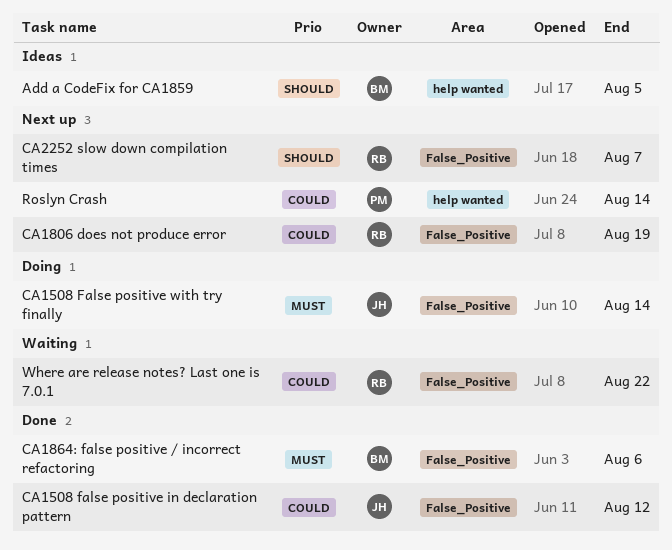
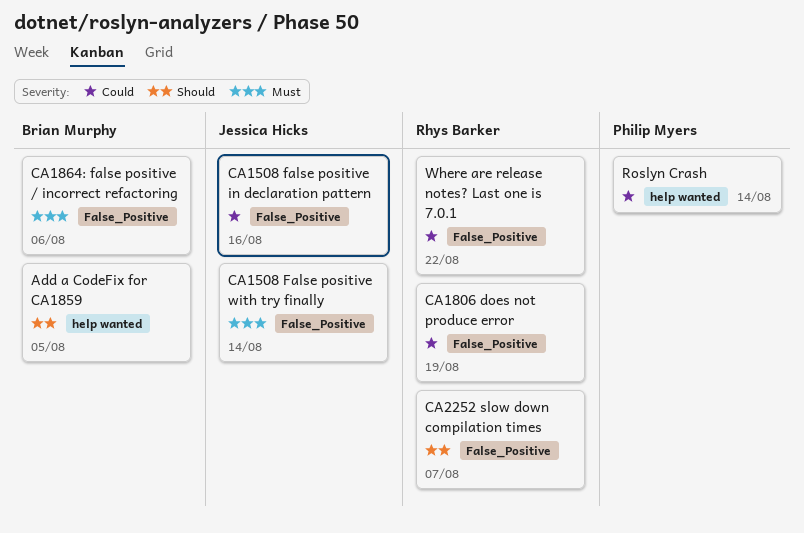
CA1508 false positive in declaration pattern, due: Aug 12 -> Aug 16

